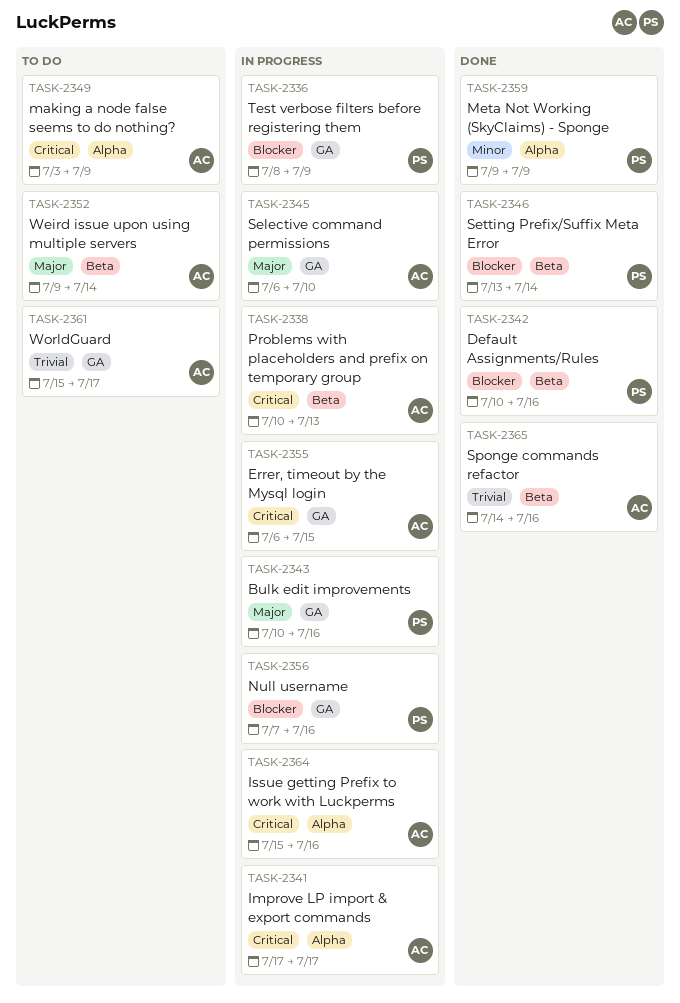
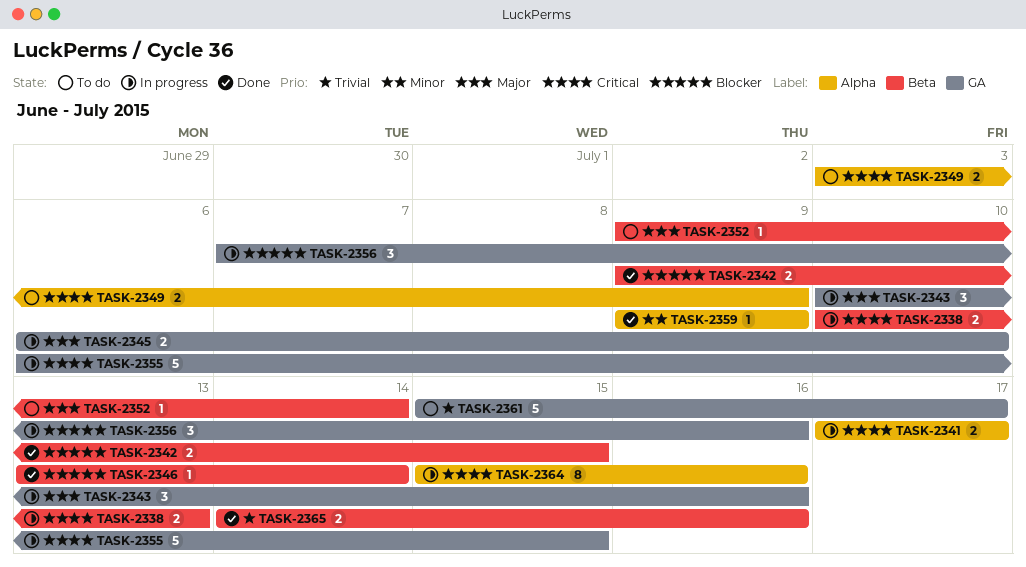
TASK-2336: present -> none
TASK-2342, start: Jul 10 -> Jul 9
TASK-2342, due: Jul 16 -> Jul 15

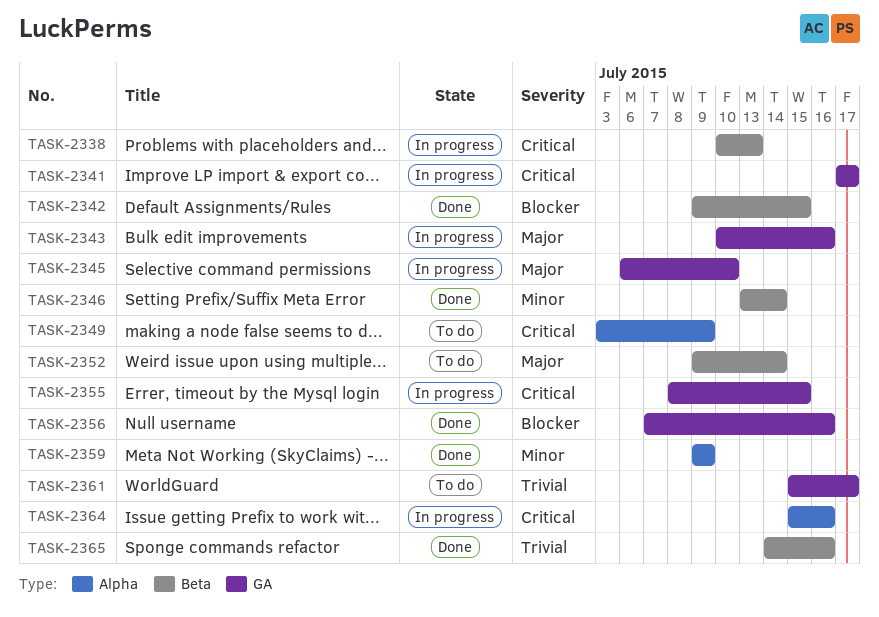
TASK-2341, label: Alpha -> GA
TASK-2346, priority: Blocker -> Minor
TASK-2355, start: Jul 6 -> Jul 8
TASK-2356, status: In progress -> Done

